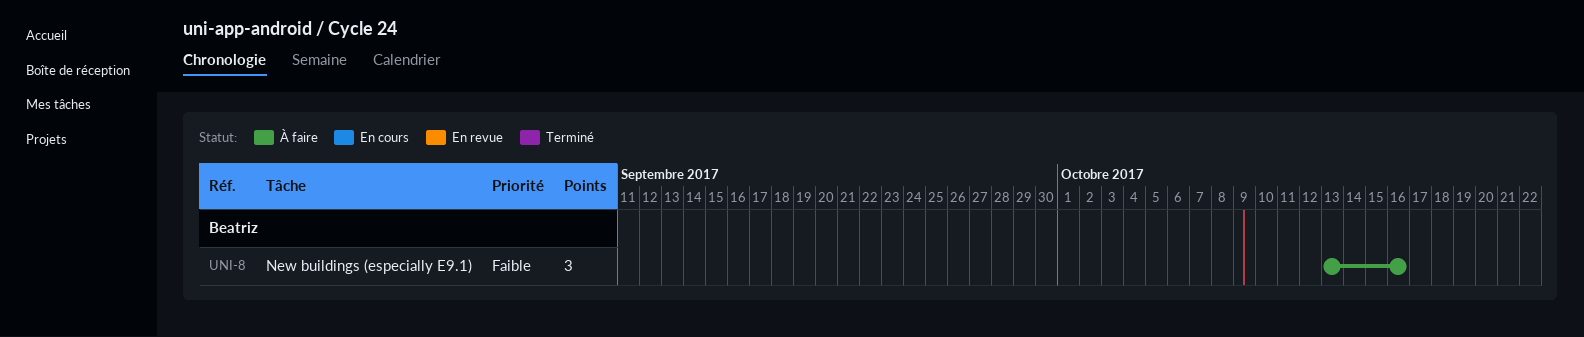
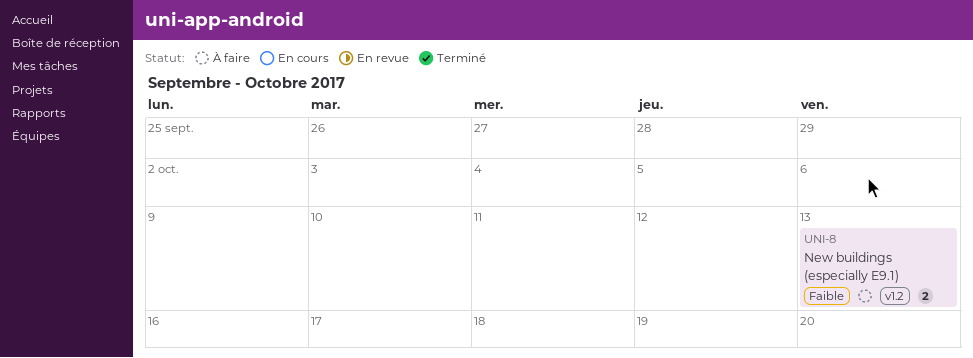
UNI-8, estimate: 3 -> 2
UNI-8, due: Oct 16 -> Oct 13

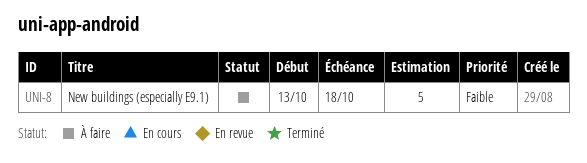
UNI-8, estimate: 2 -> 5
UNI-8, due: Oct 13 -> Oct 18

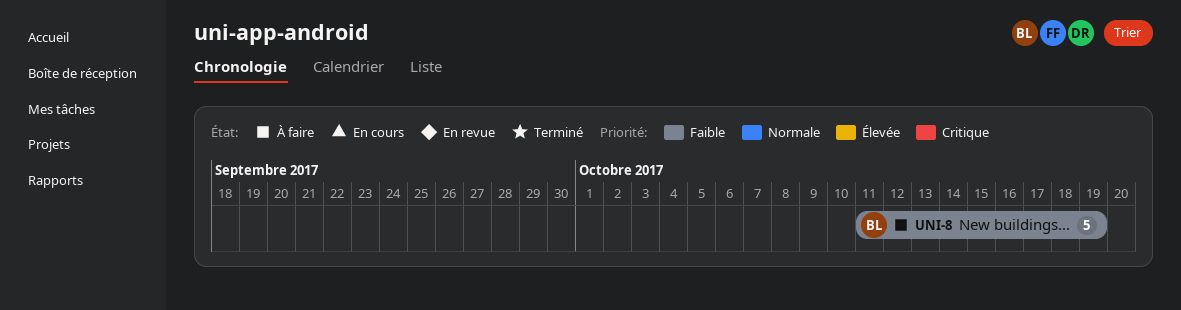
UNI-8, start: Oct 13 -> Oct 11
UNI-8, due: Oct 18 -> Oct 19

